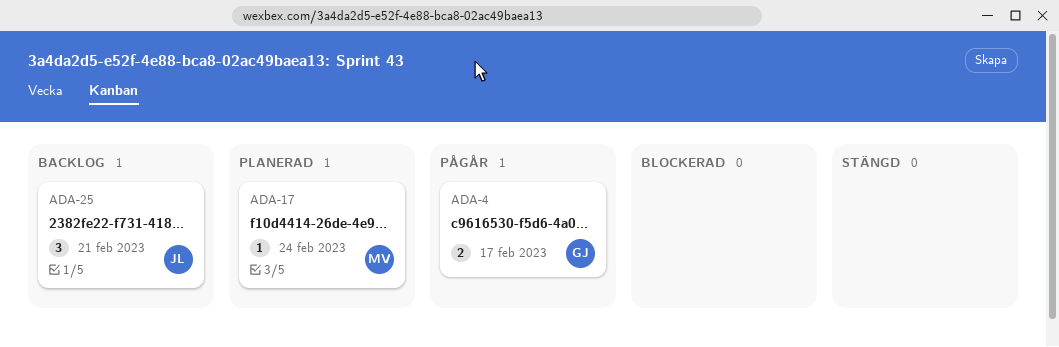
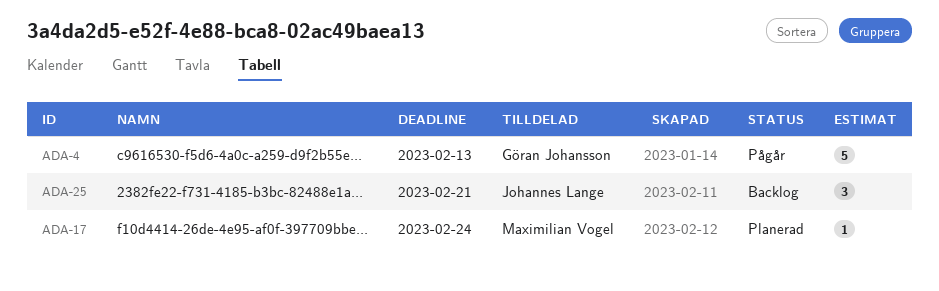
ADA-4, estimate: 2 -> 5
ADA-4, due: Feb 17 -> Feb 13

